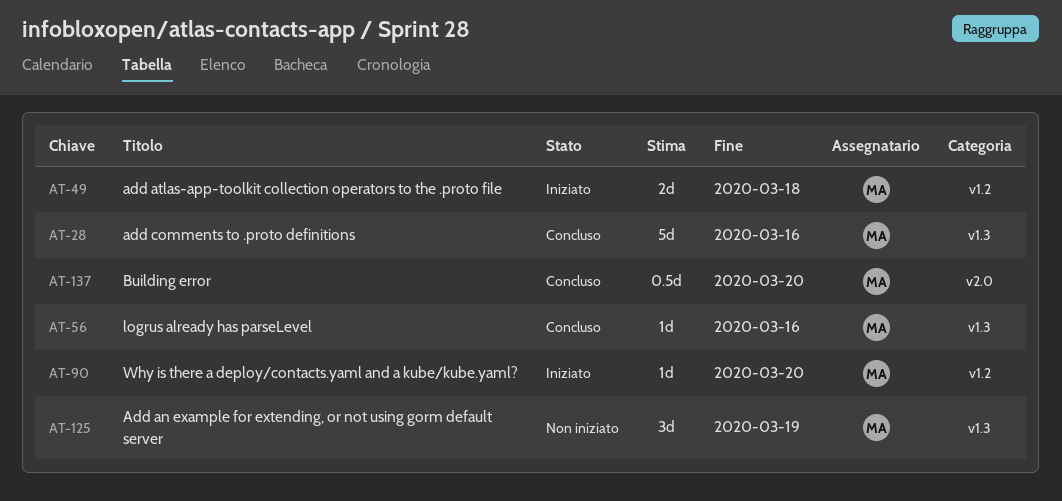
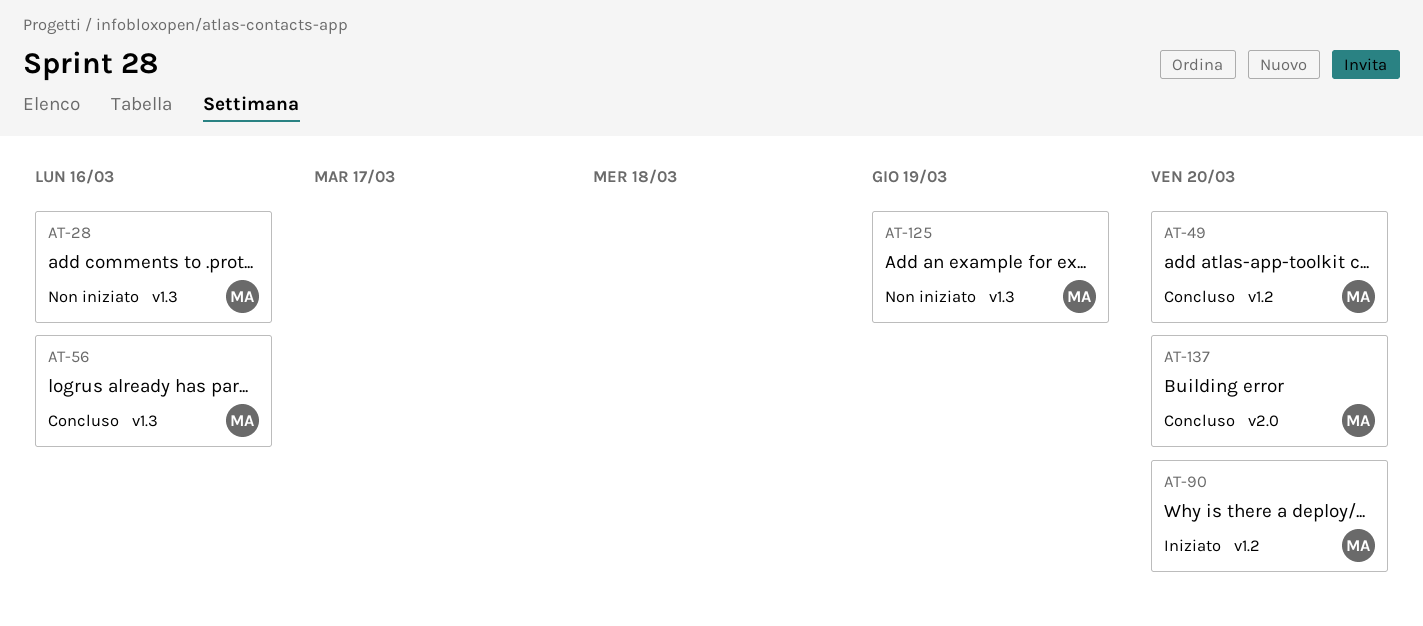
AT-28, status: Concluso -> Non iniziato
AT-49, status: Iniziato -> Concluso
AT-49, due: Mar 18 -> Mar 20

